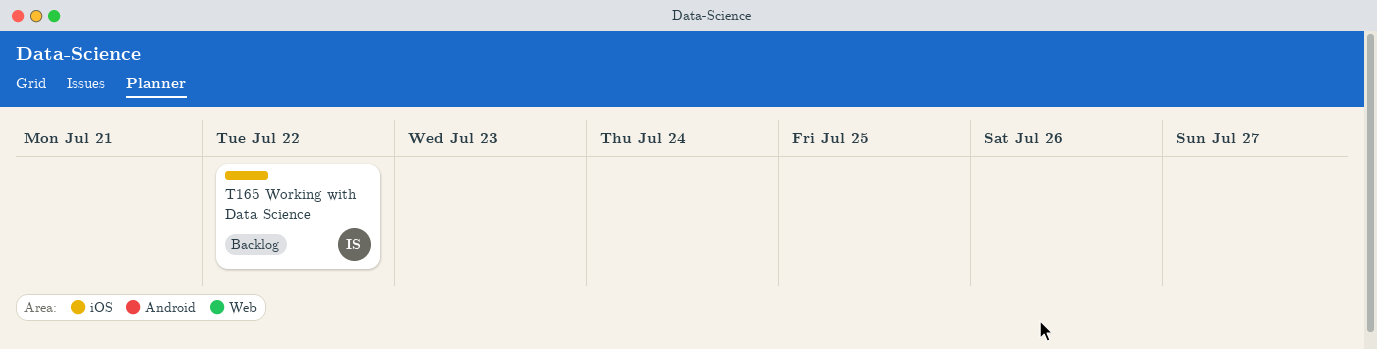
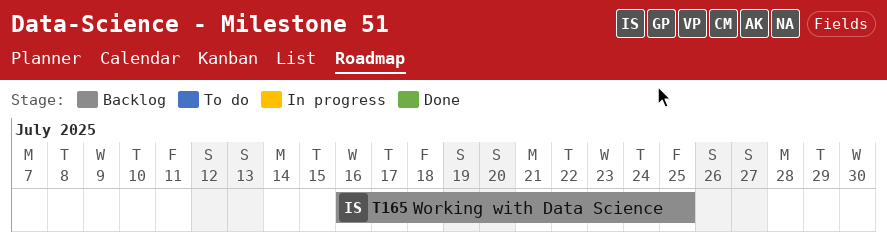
T165, due: Jul 22 -> Jul 25

